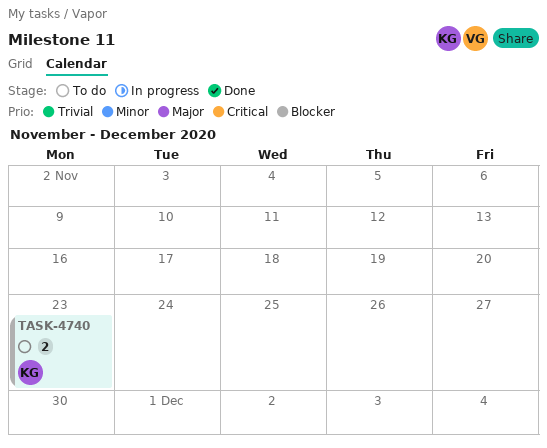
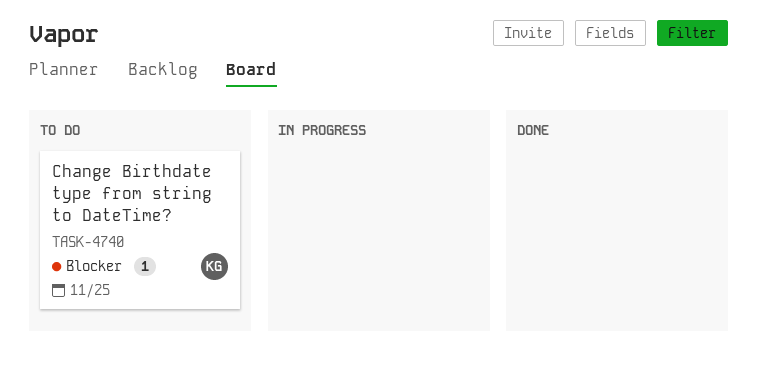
TASK-4740, estimate: 2 -> 1
TASK-4740, due: Nov 23 -> Nov 25

